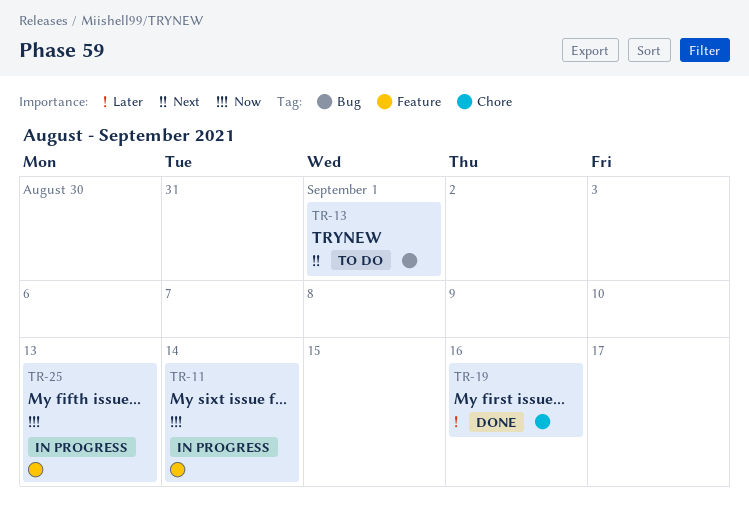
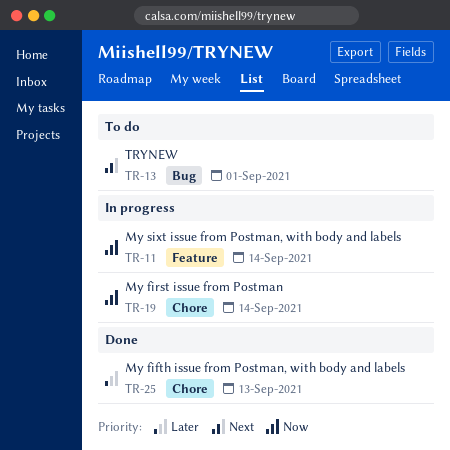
TR-19, status: Done -> In progress
TR-19, priority: Later -> Now
TR-19, due: Sep 16 -> Sep 14
TR-25, status: In progress -> Done
TR-25, priority: Now -> Later
TR-25, label: Feature -> Chore

